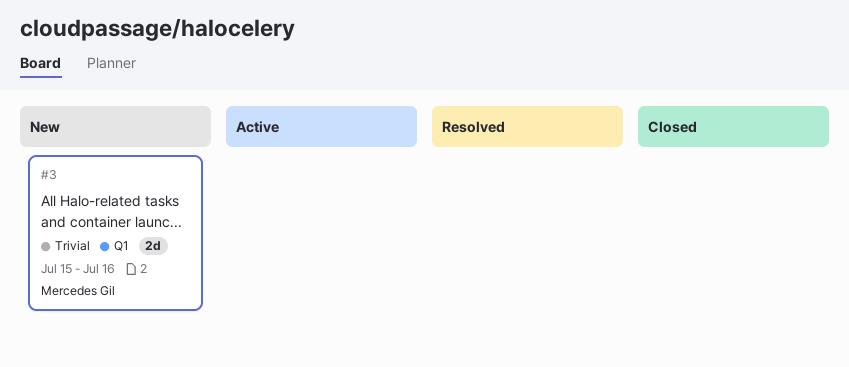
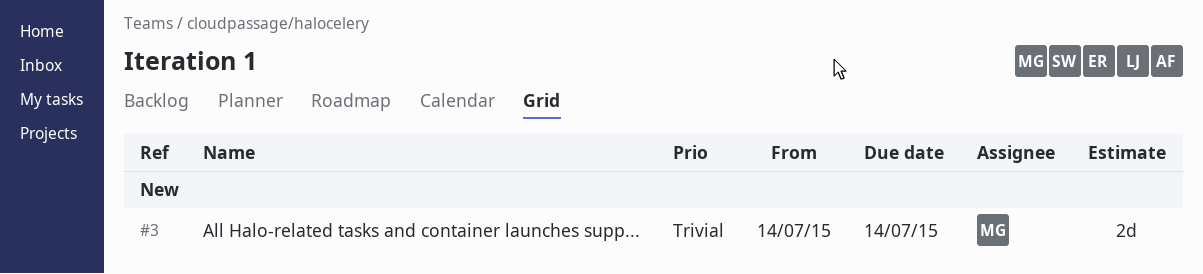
#3, start: Jul 15 -> Jul 14
#3, due: Jul 16 -> Jul 14

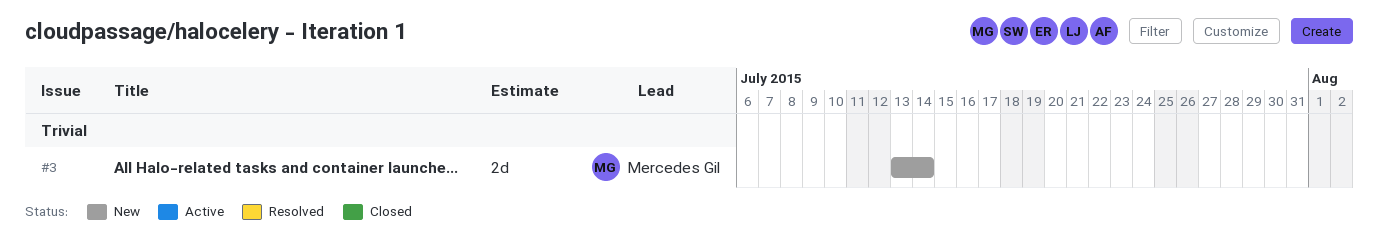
#3, start: Jul 14 -> Jul 13

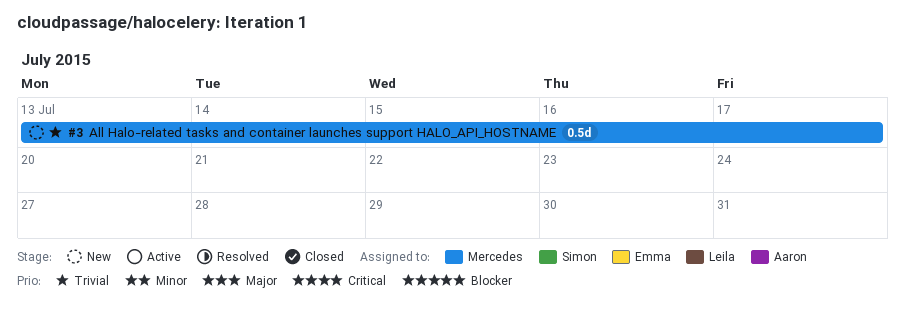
#3, estimate: 2d -> 0.5d
#3, due: Jul 14 -> Jul 17

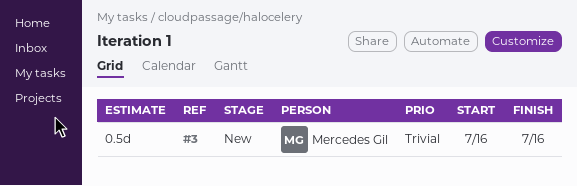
#3, start: Jul 13 -> Jul 16
#3, due: Jul 17 -> Jul 16

